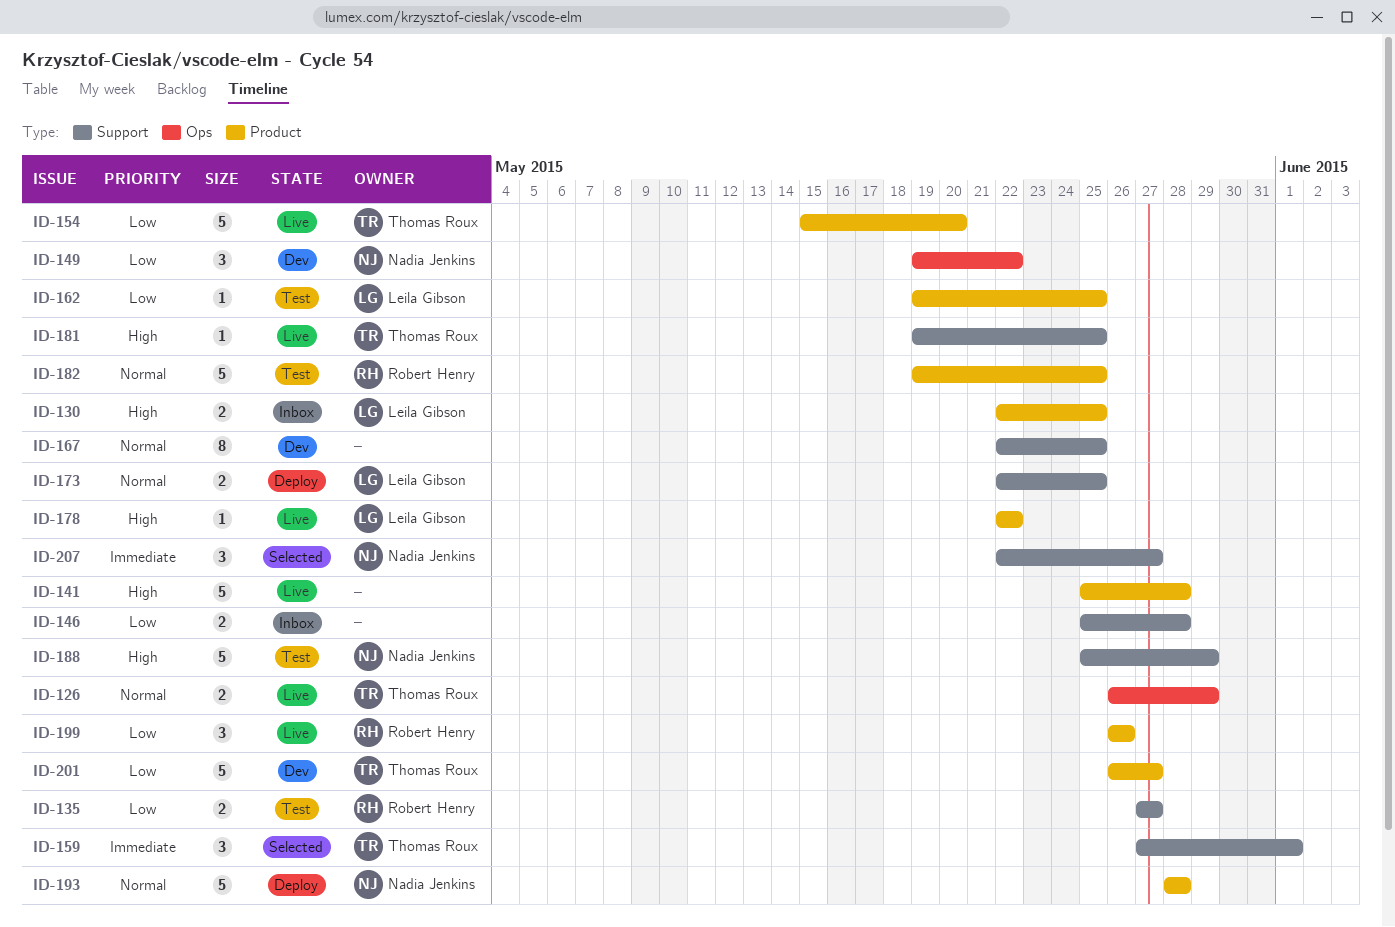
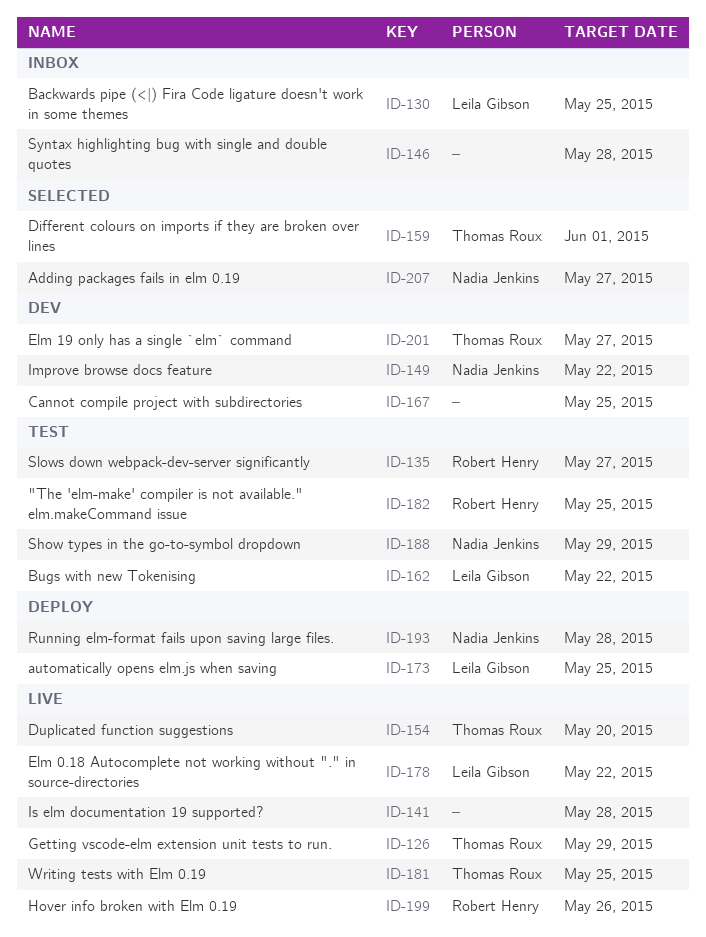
ID-162, due: May 25 -> May 22

